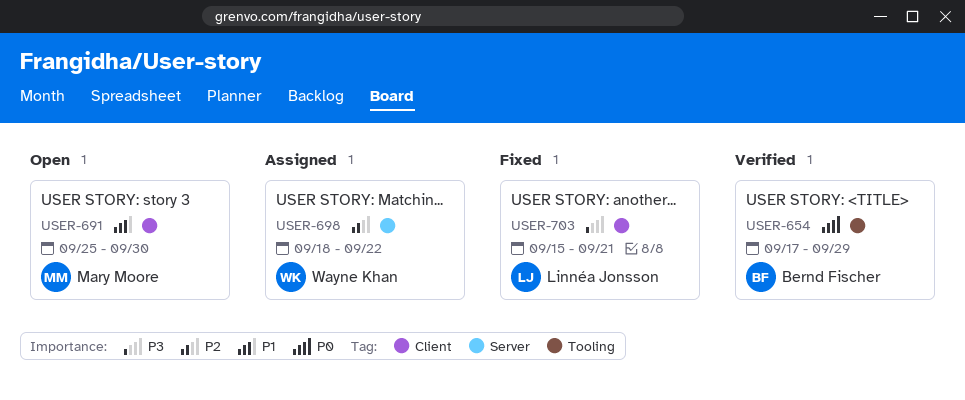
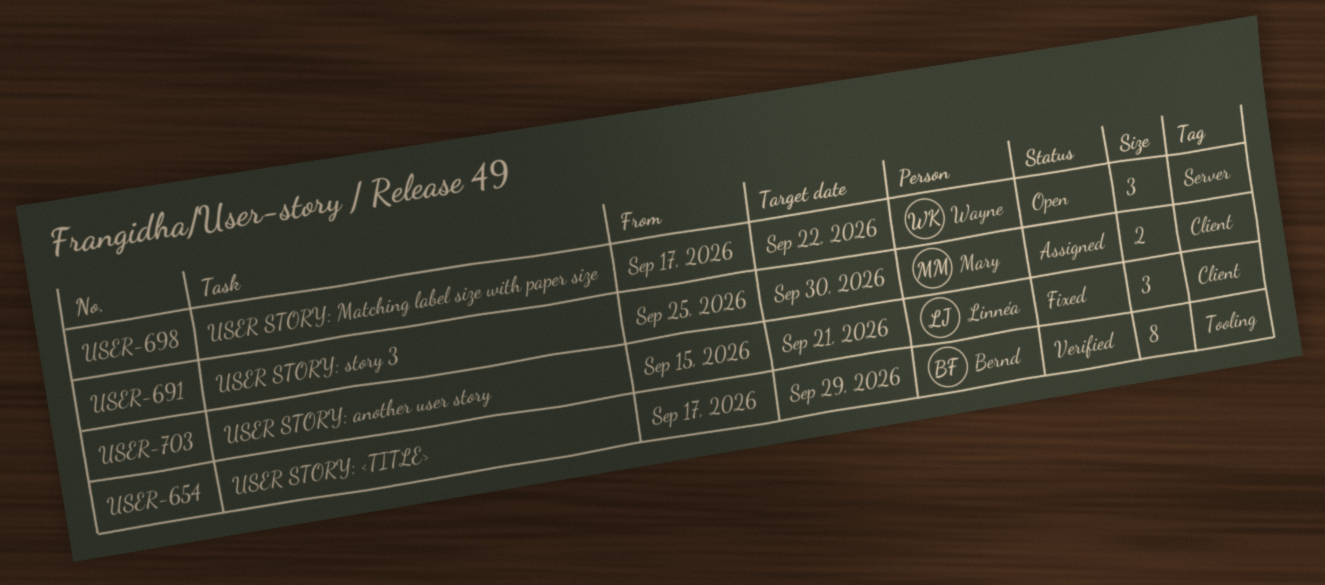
USER-691, status: Open -> Assigned
USER-698, status: Assigned -> Open
USER-698, start: Sep 18 -> Sep 17

